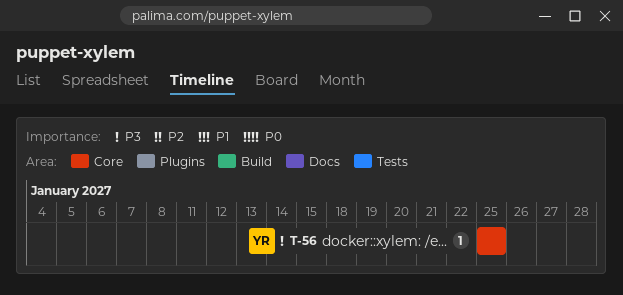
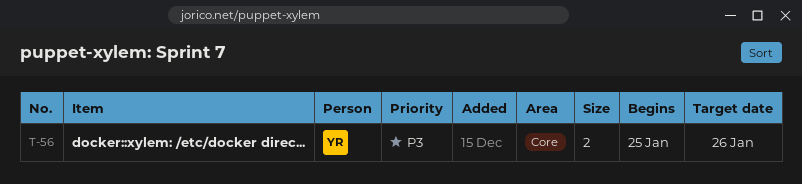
T-56, estimate: 1 -> 2
T-56, due: Jan 25 -> Jan 26

